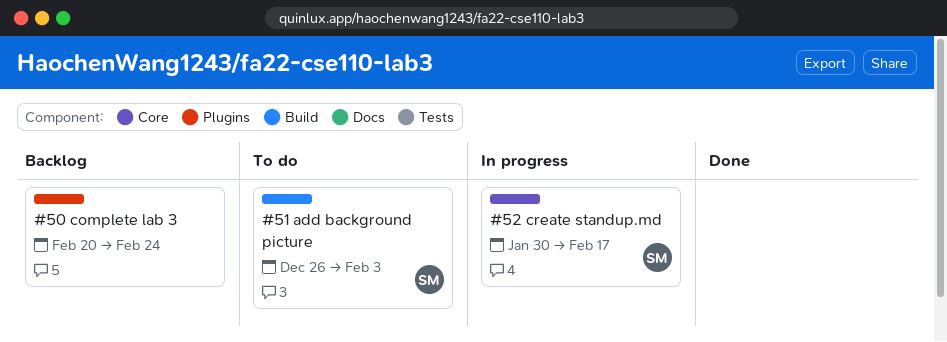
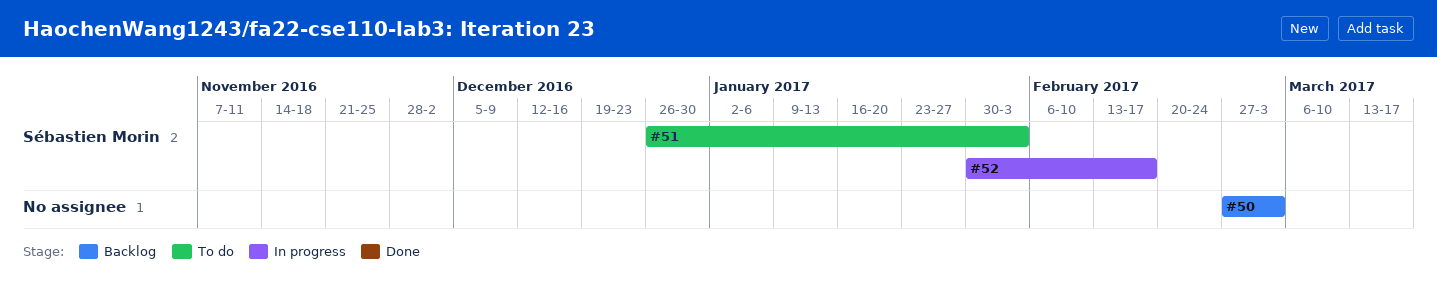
#50, start: Feb 20 -> Feb 27
#50, due: Feb 24 -> Mar 3

